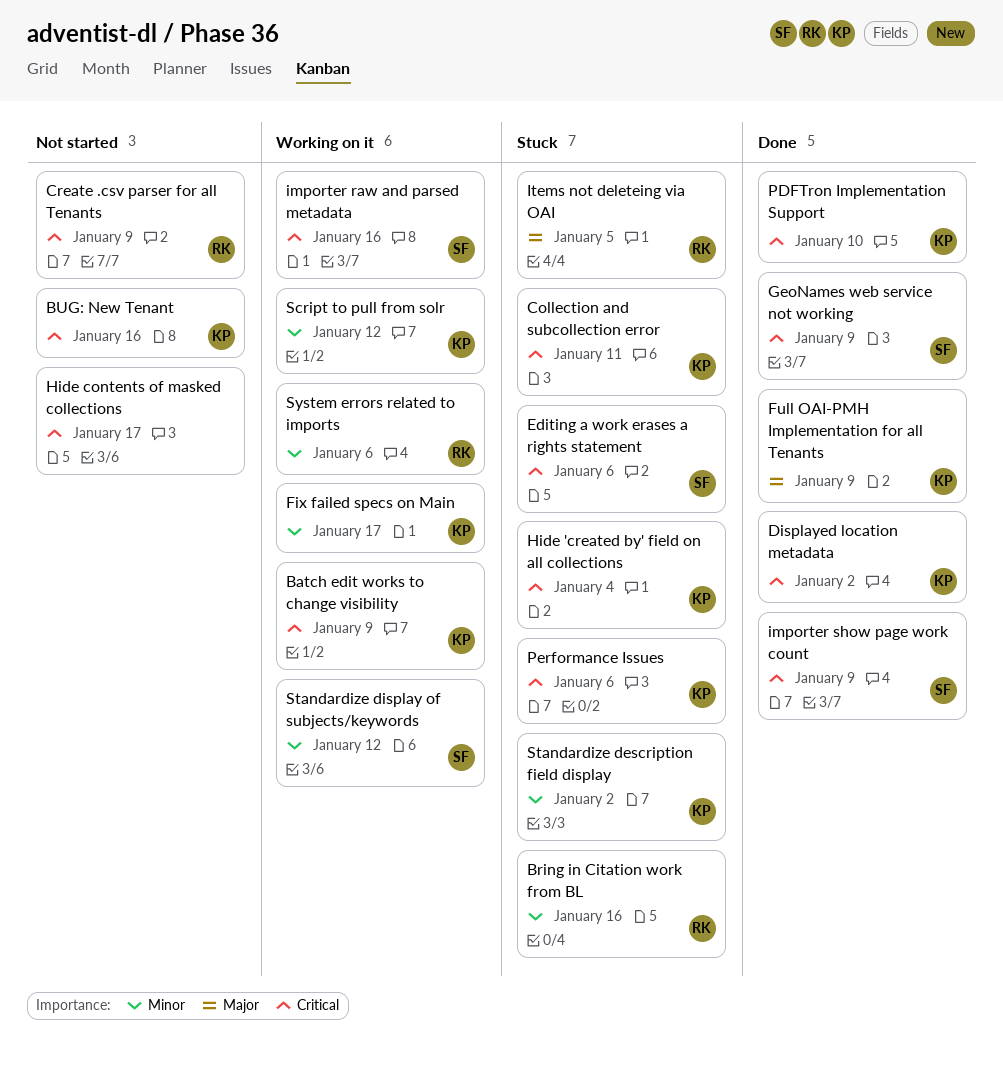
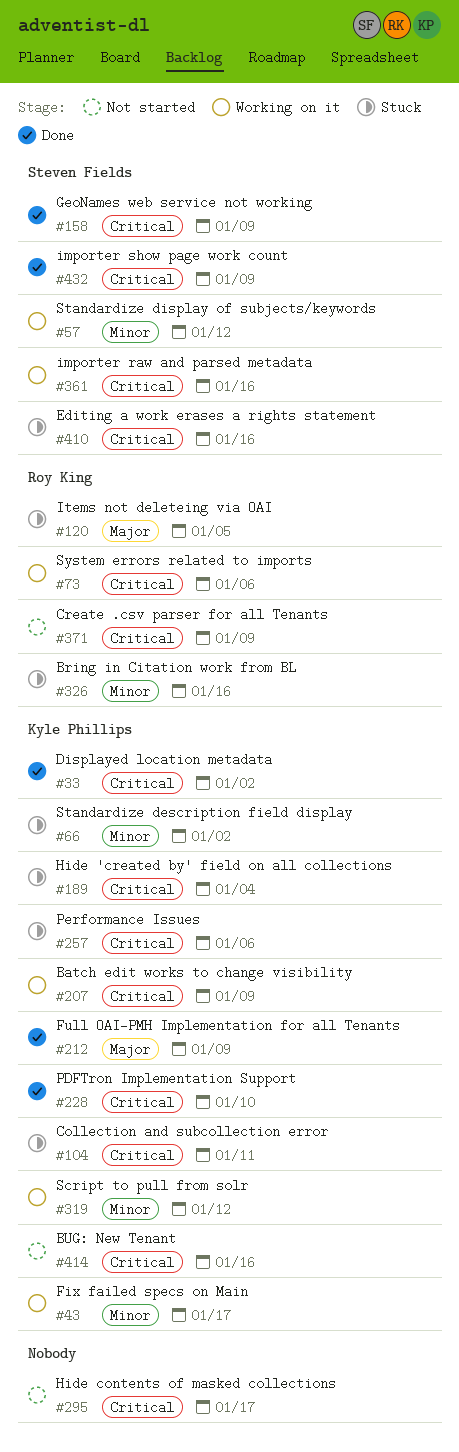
Editing a work erases a rights statement, due: Jan 6 -> Jan 16
System errors related to imports, priority: Minor -> Critical

